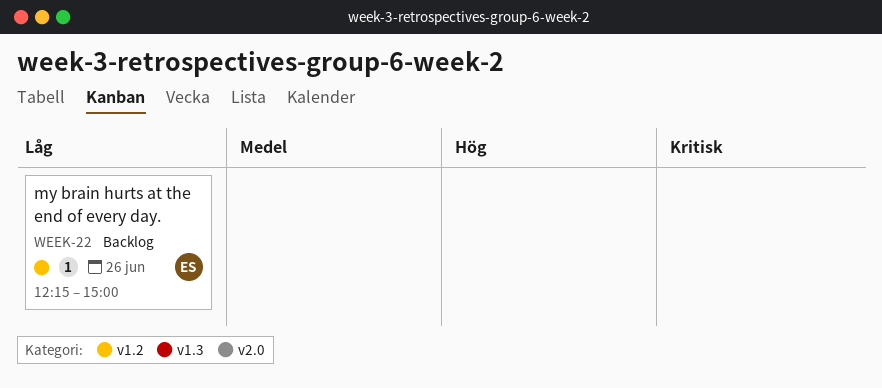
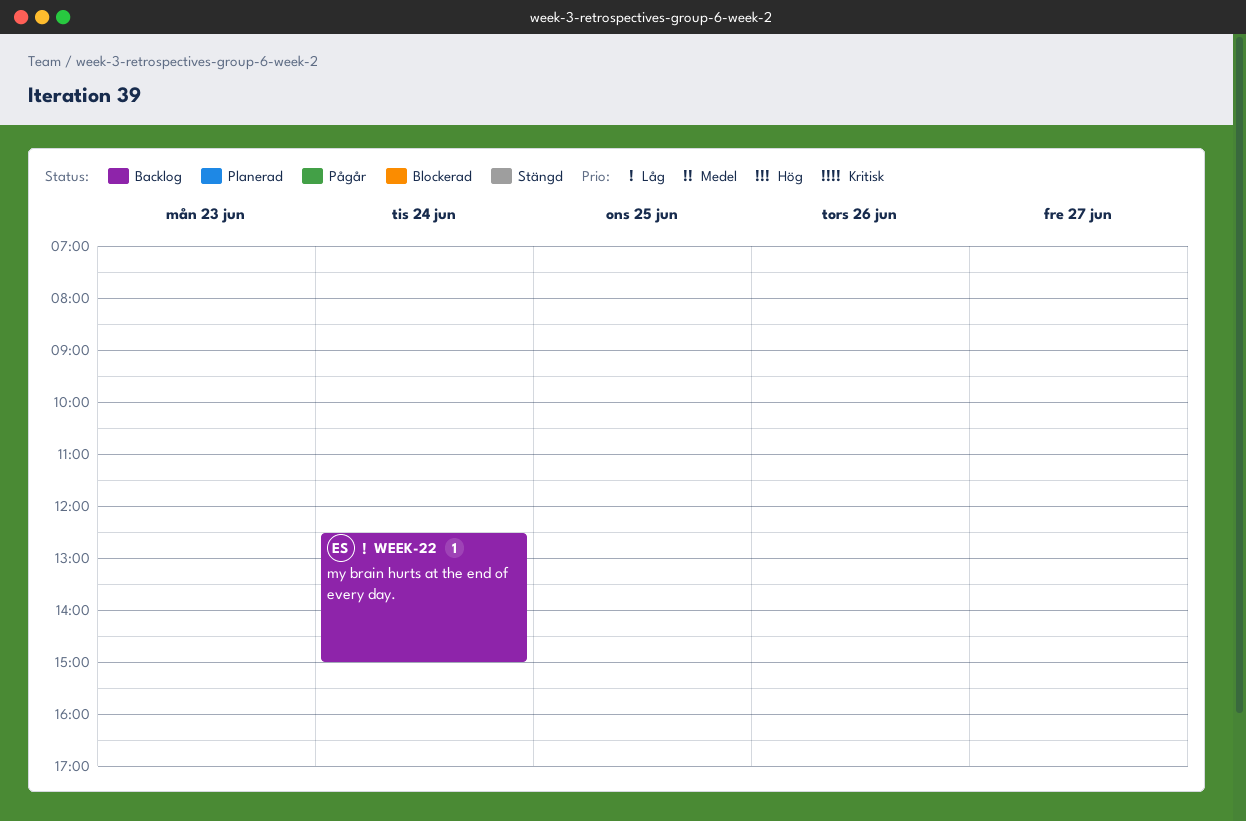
WEEK-22, day: Jun 26 -> Jun 24
WEEK-22, begins: 12:15 -> 12:30

